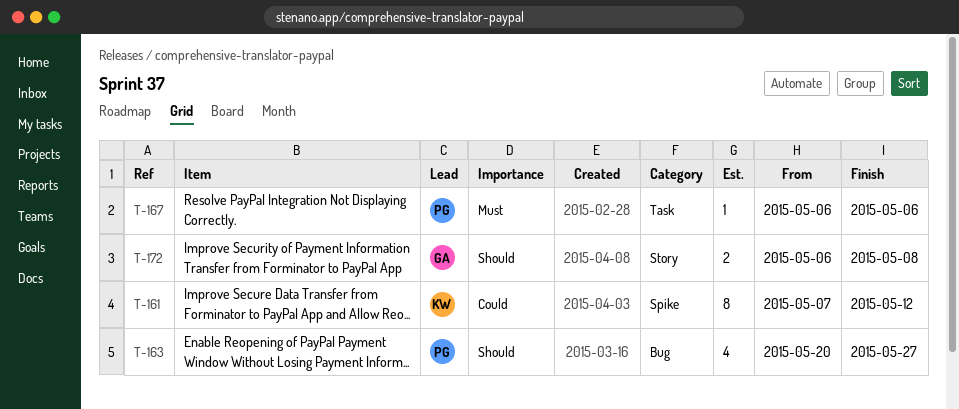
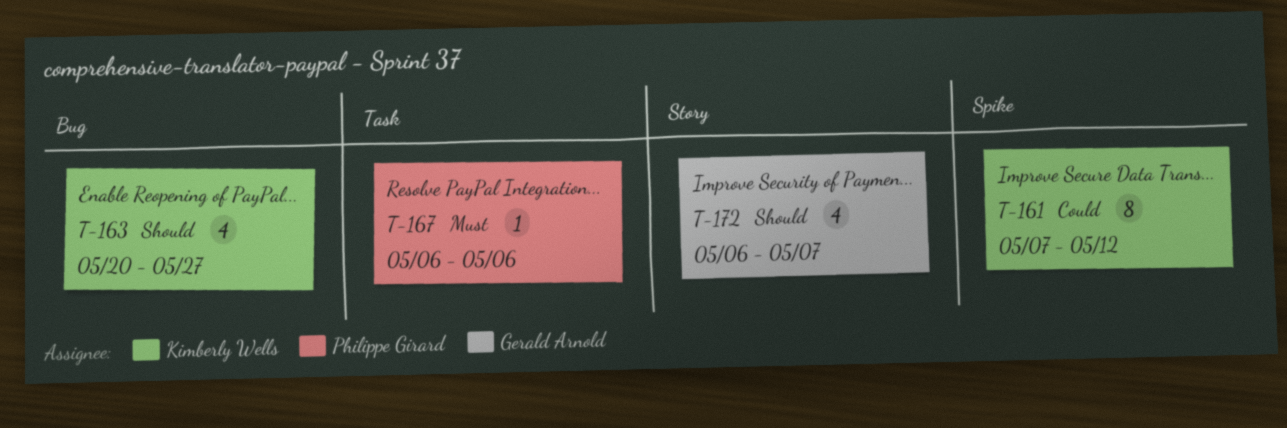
T-163, owner: Philippe Girard -> Kimberly Wells
T-172, estimate: 2 -> 4
T-172, due: May 8 -> May 7

